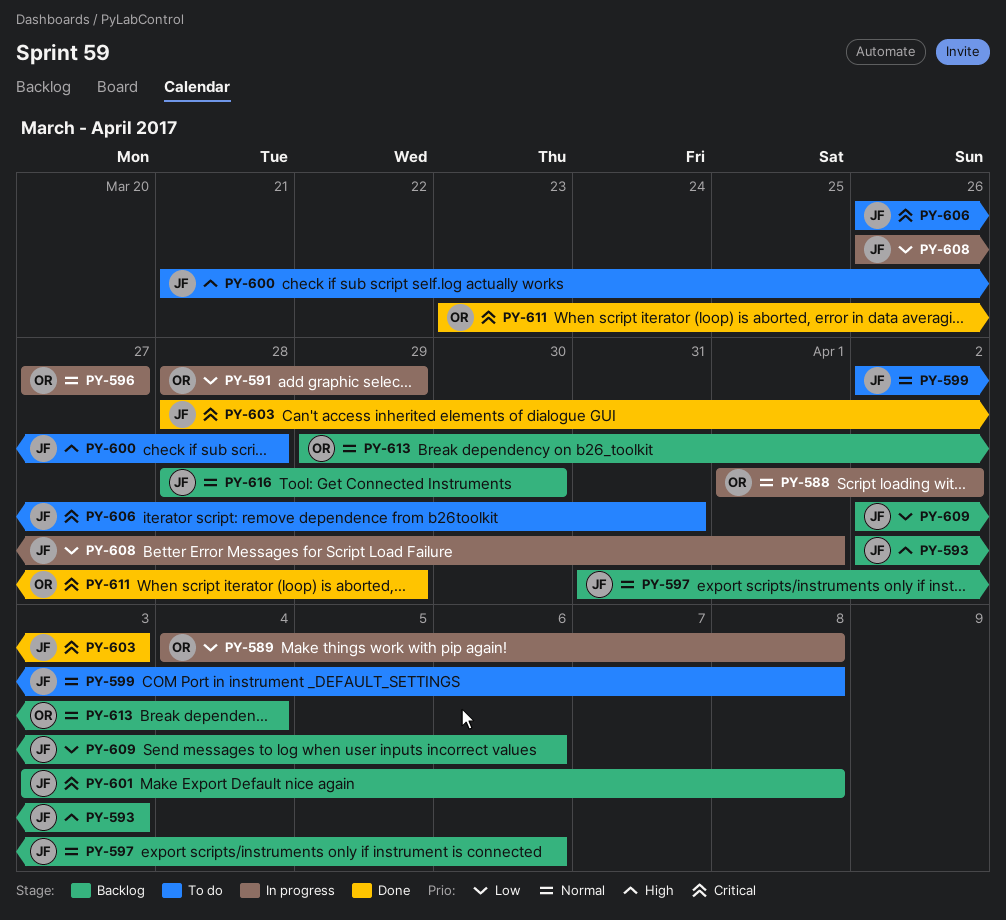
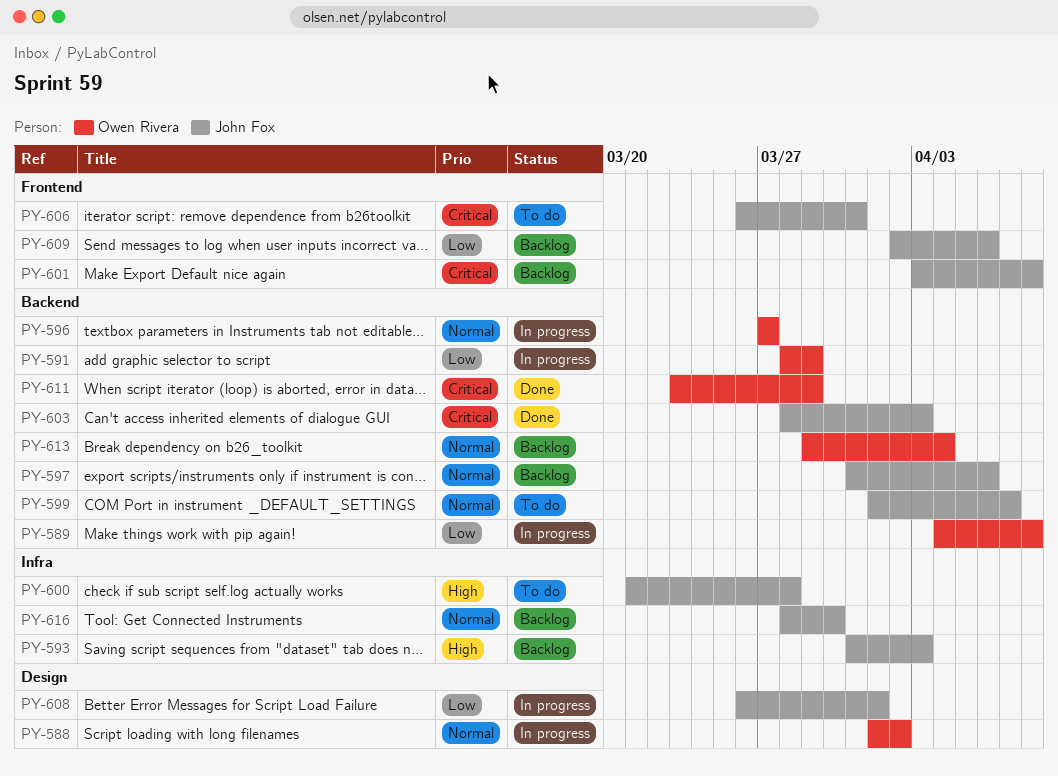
PY-593, start: Apr 2 -> Mar 31
PY-599, start: Apr 2 -> Apr 1
PY-599, due: Apr 8 -> Apr 7

